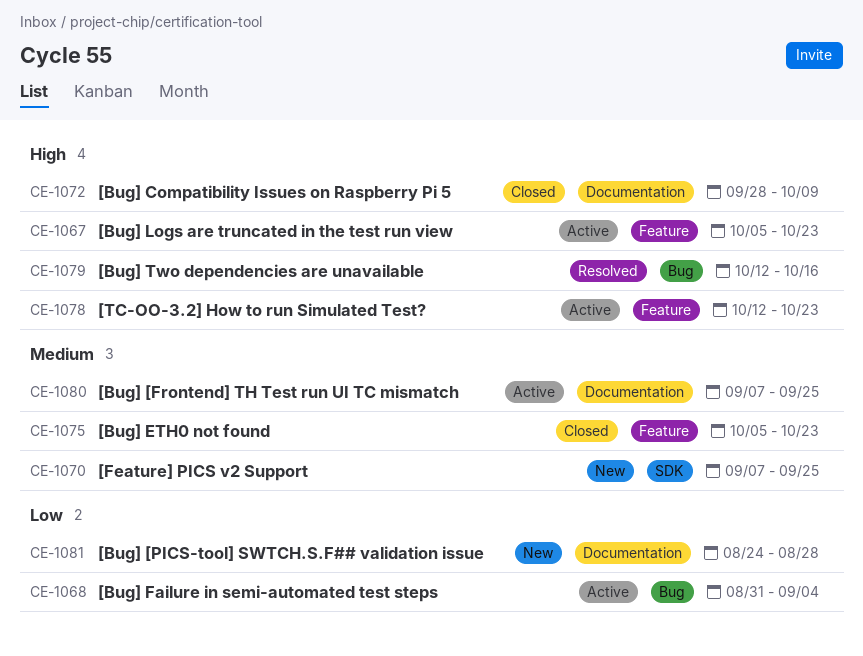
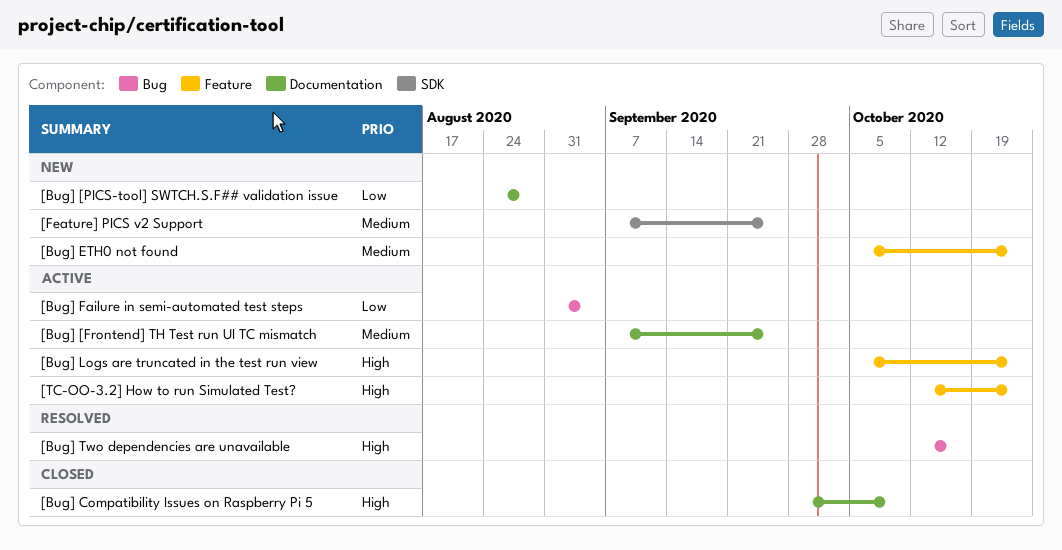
[Bug] ETH0 not found, status: Closed -> New

